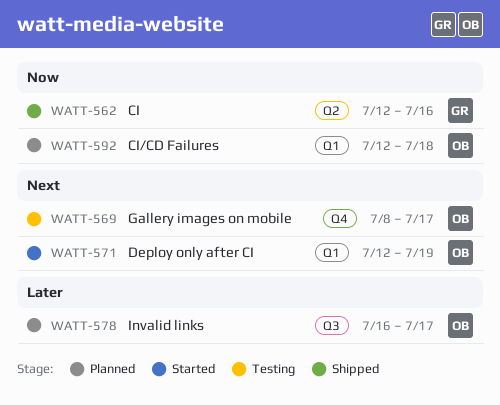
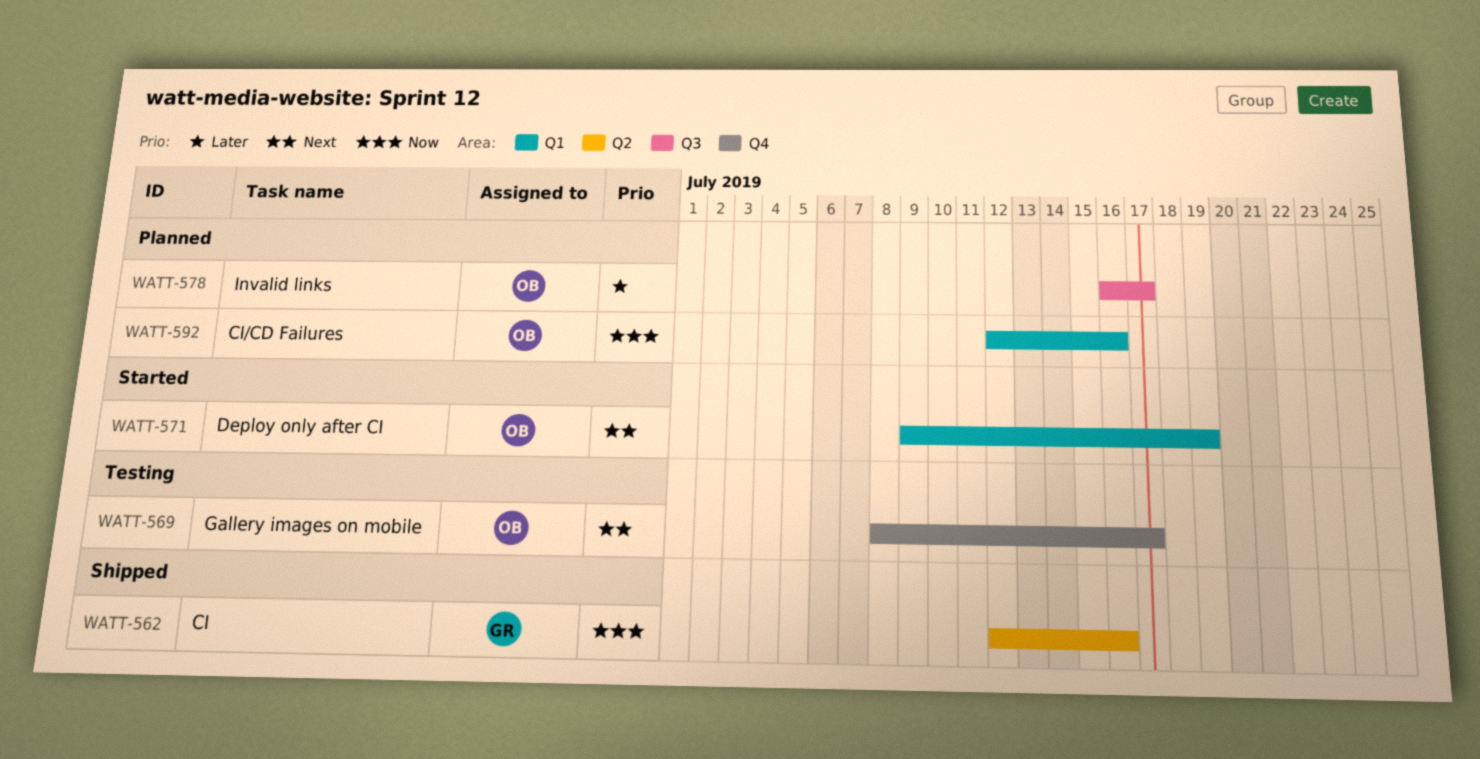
WATT-571, start: Jul 12 -> Jul 9
WATT-592, due: Jul 18 -> Jul 16

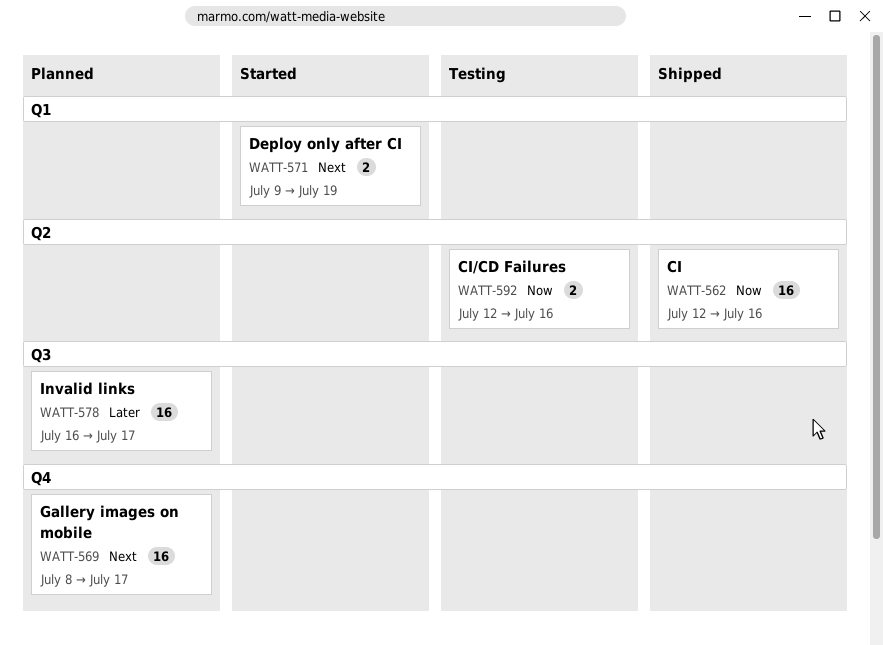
WATT-569, status: Testing -> Planned
WATT-592, status: Planned -> Testing
WATT-592, label: Q1 -> Q2

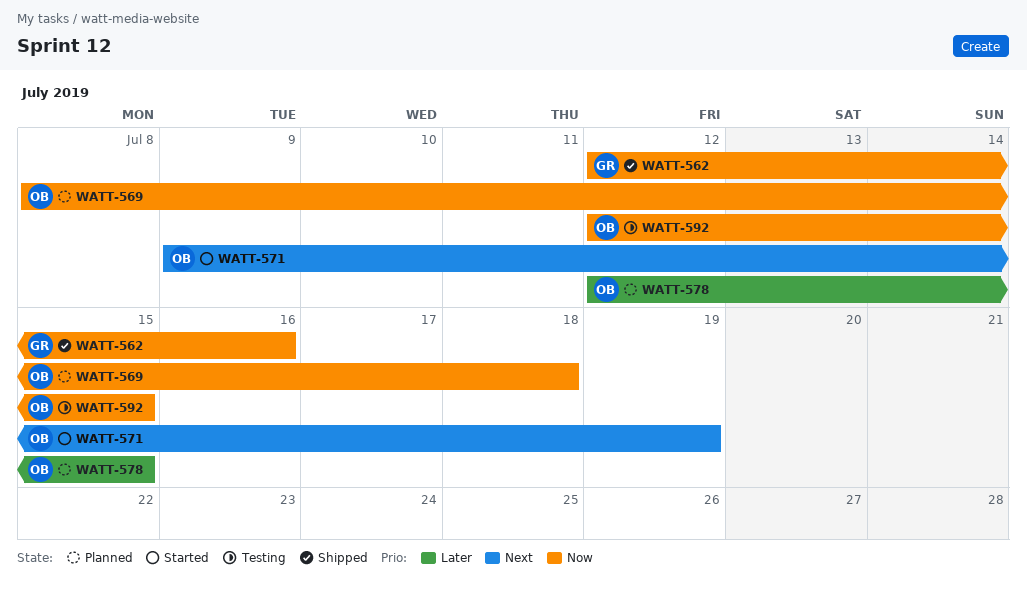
WATT-569, priority: Next -> Now
WATT-569, due: Jul 17 -> Jul 18
WATT-578, start: Jul 16 -> Jul 12
WATT-578, due: Jul 17 -> Jul 15
WATT-592, due: Jul 16 -> Jul 15

